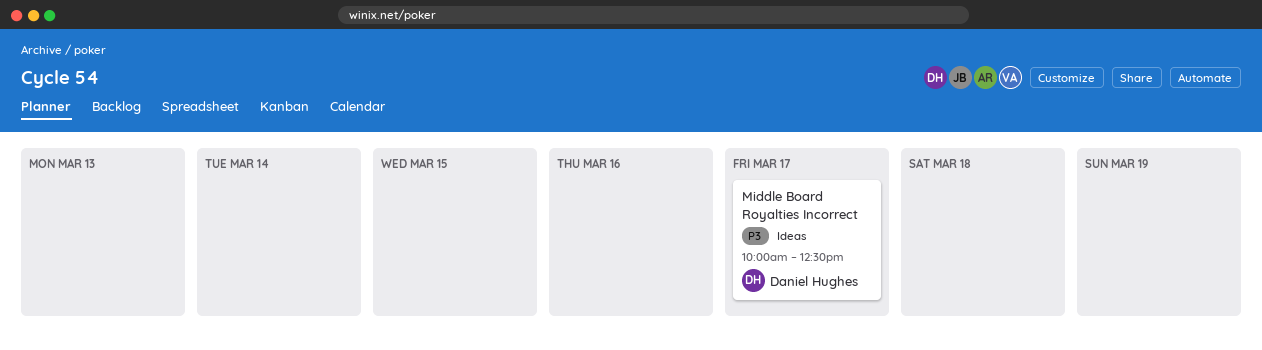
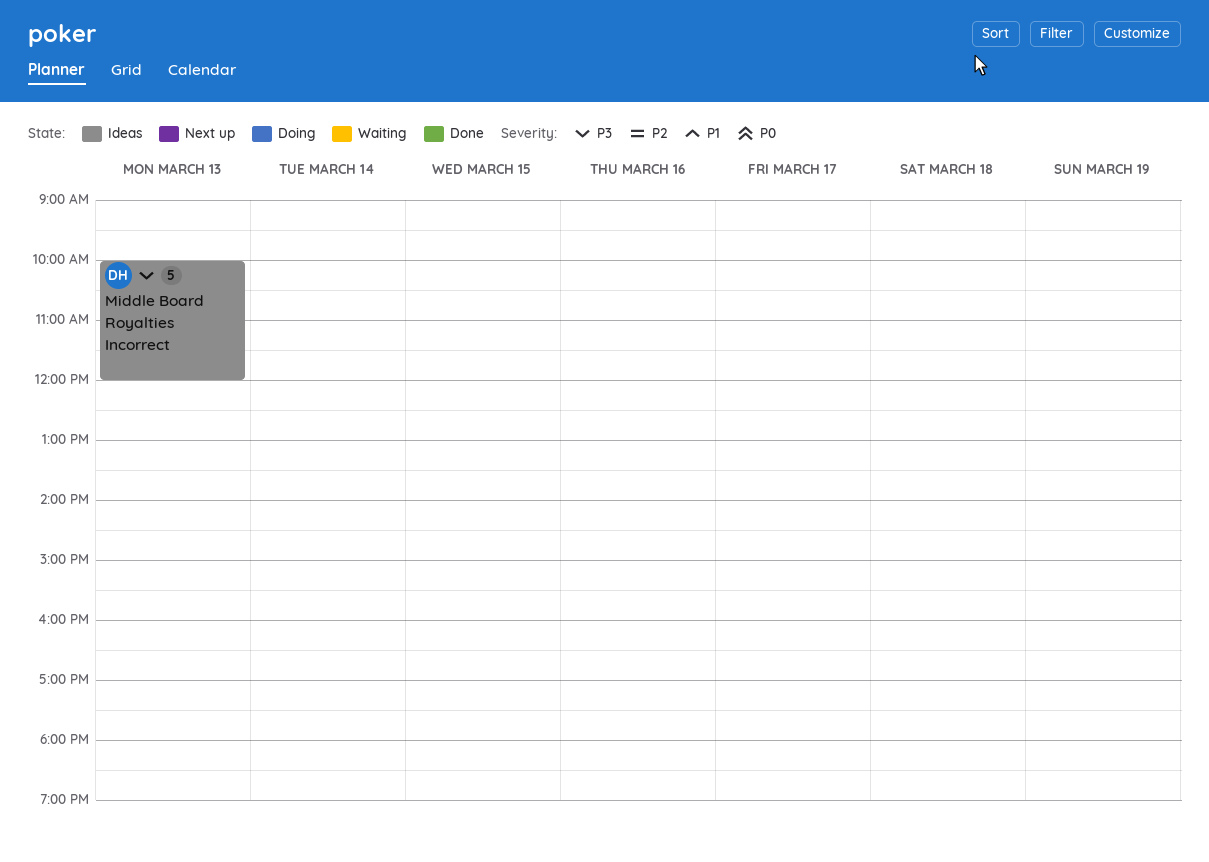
Middle Board Royalties Incorrect, day: Mar 17 -> Mar 13
Middle Board Royalties Incorrect, ends: 12:30 -> 12:00

